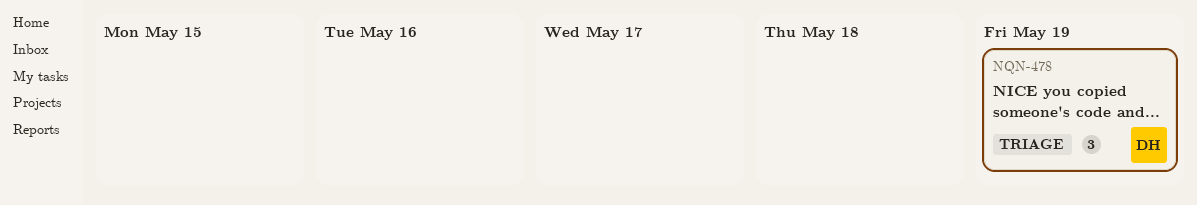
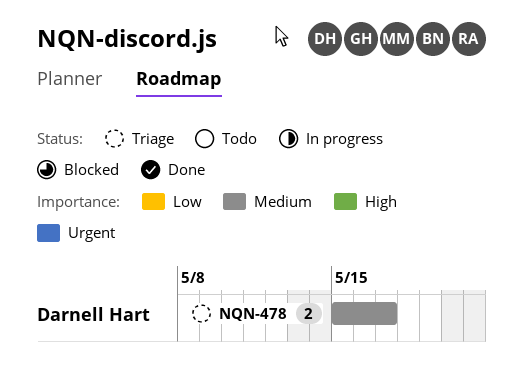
NQN-478, estimate: 3 -> 2
NQN-478, due: May 19 -> May 17

